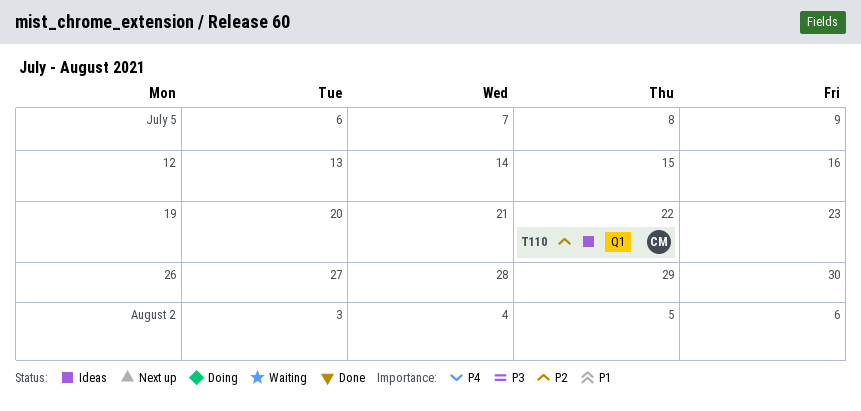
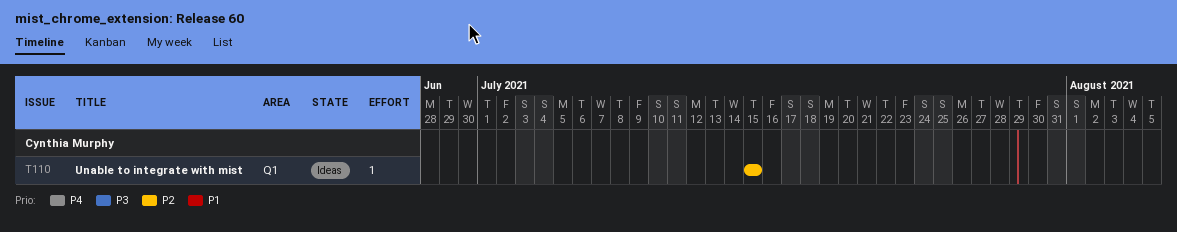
T110, due: Jul 22 -> Jul 15

